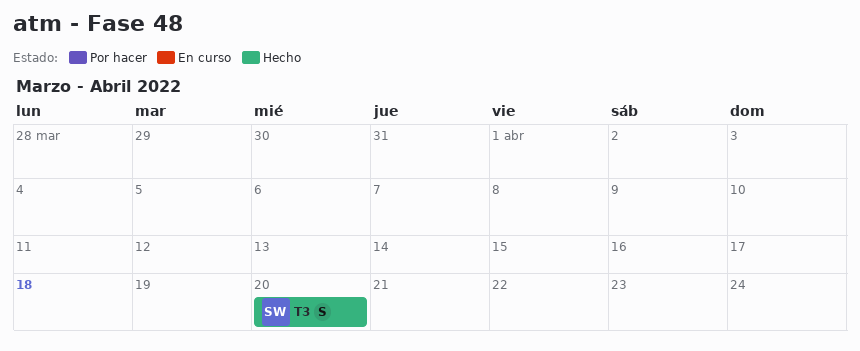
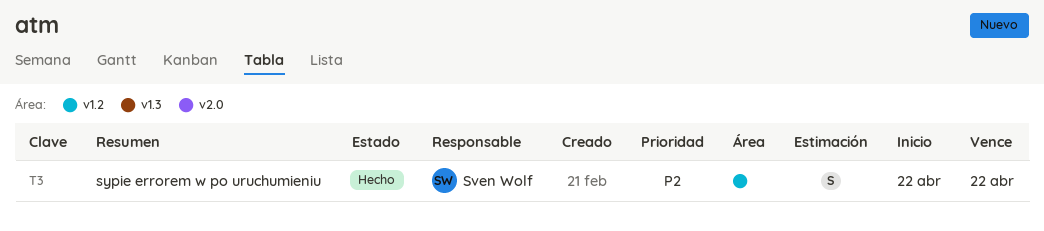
T3, start: Apr 20 -> Apr 22
T3, due: Apr 20 -> Apr 22

